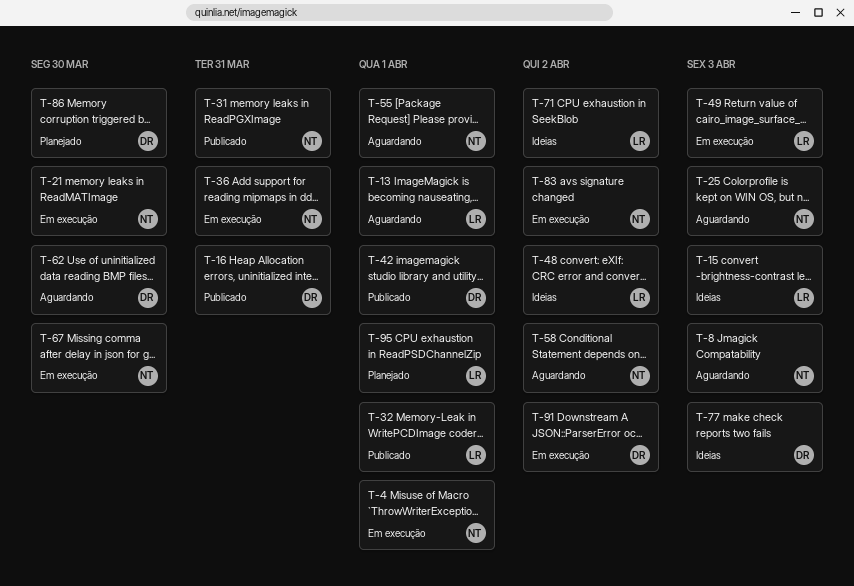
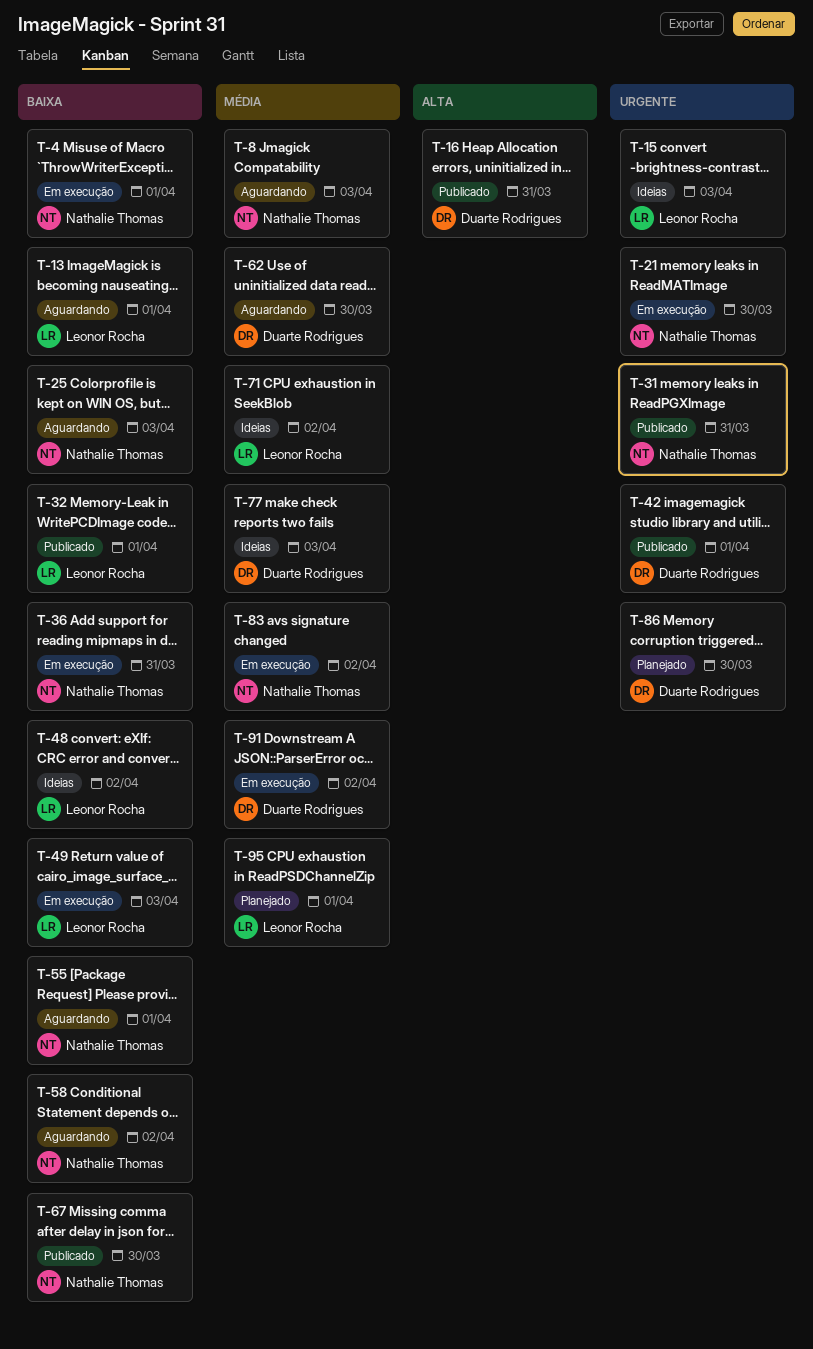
T-67, status: Em execução -> Publicado

